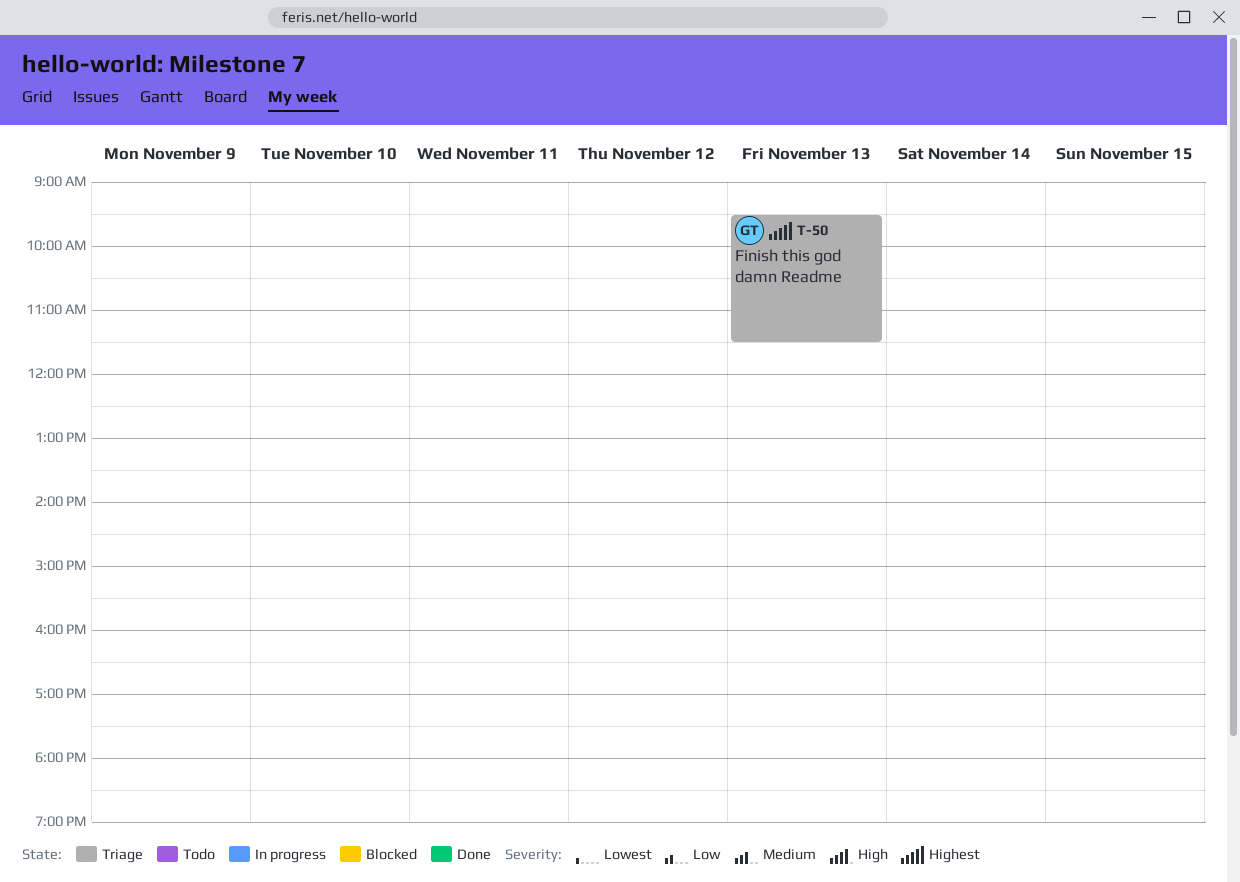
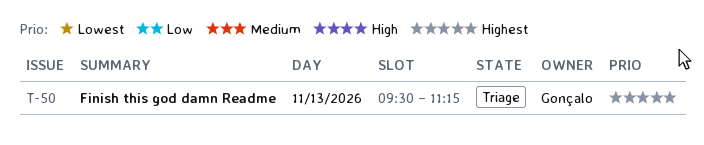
T-50, ends: 11:30 -> 11:15

